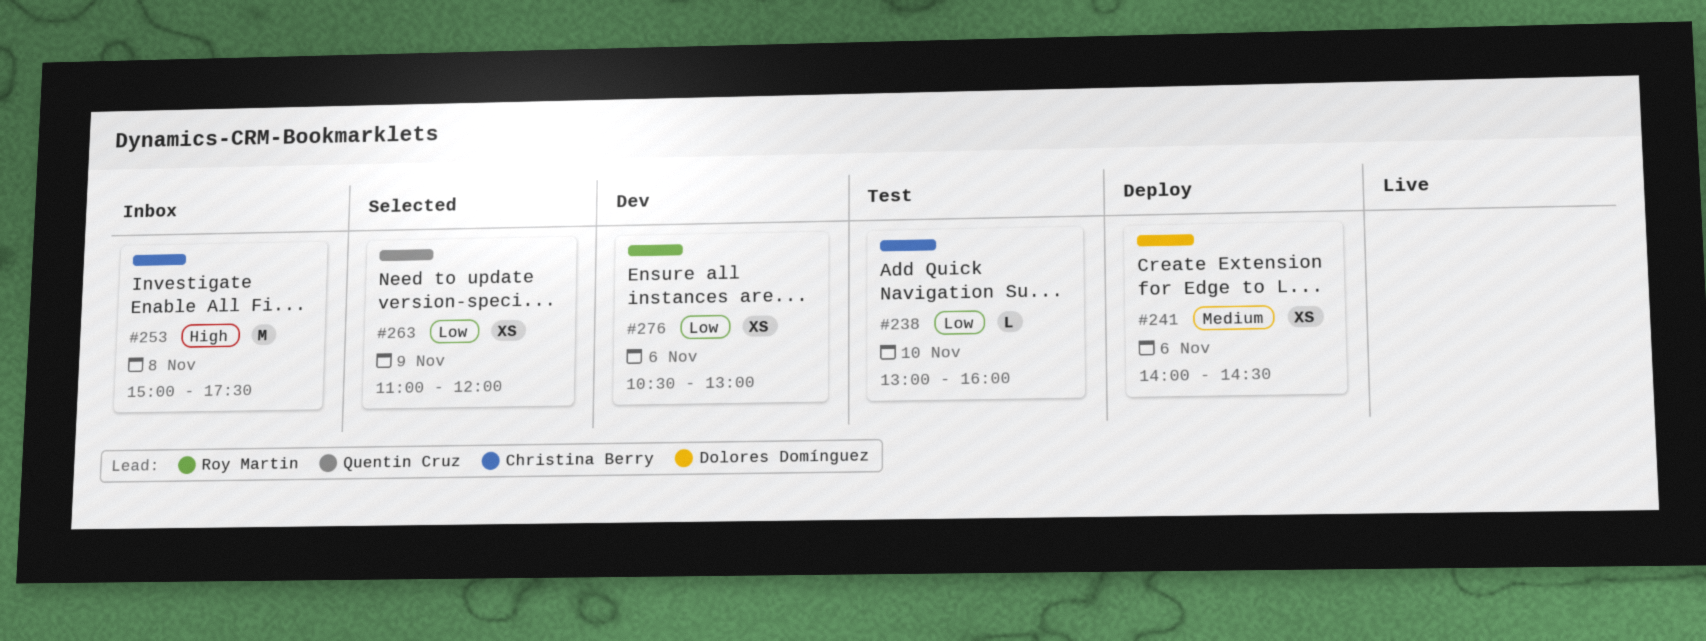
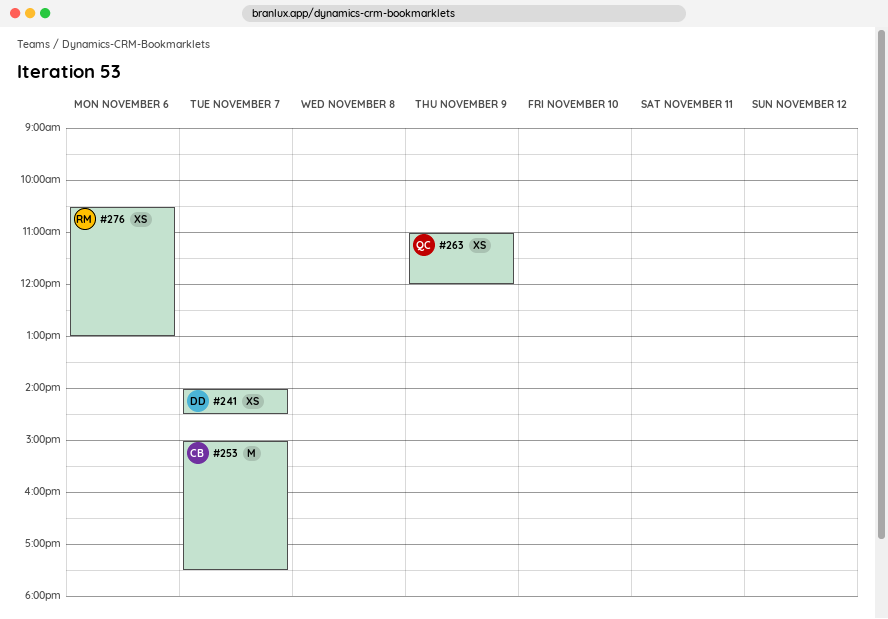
#238: present -> none
#241, day: Nov 6 -> Nov 7
#253, day: Nov 8 -> Nov 7

